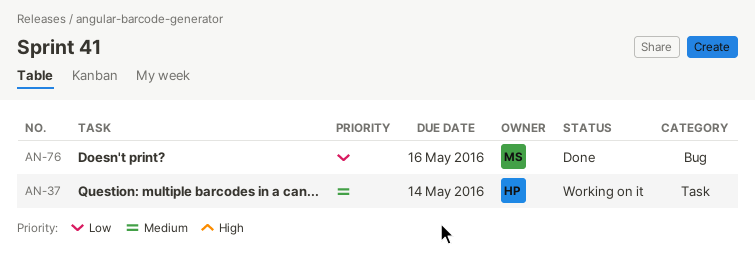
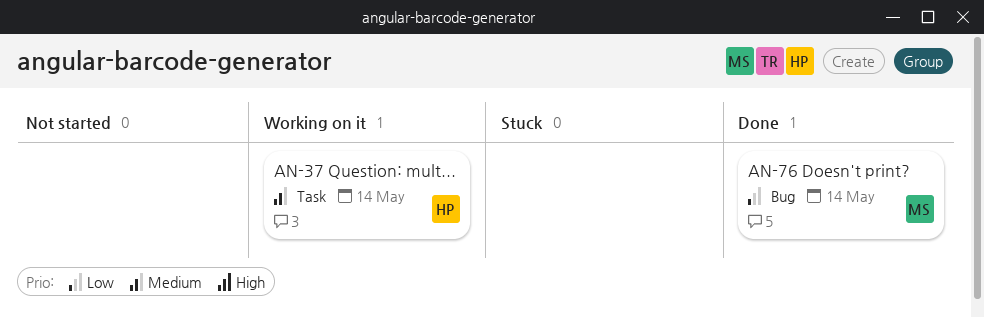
AN-76, due: May 16 -> May 14

